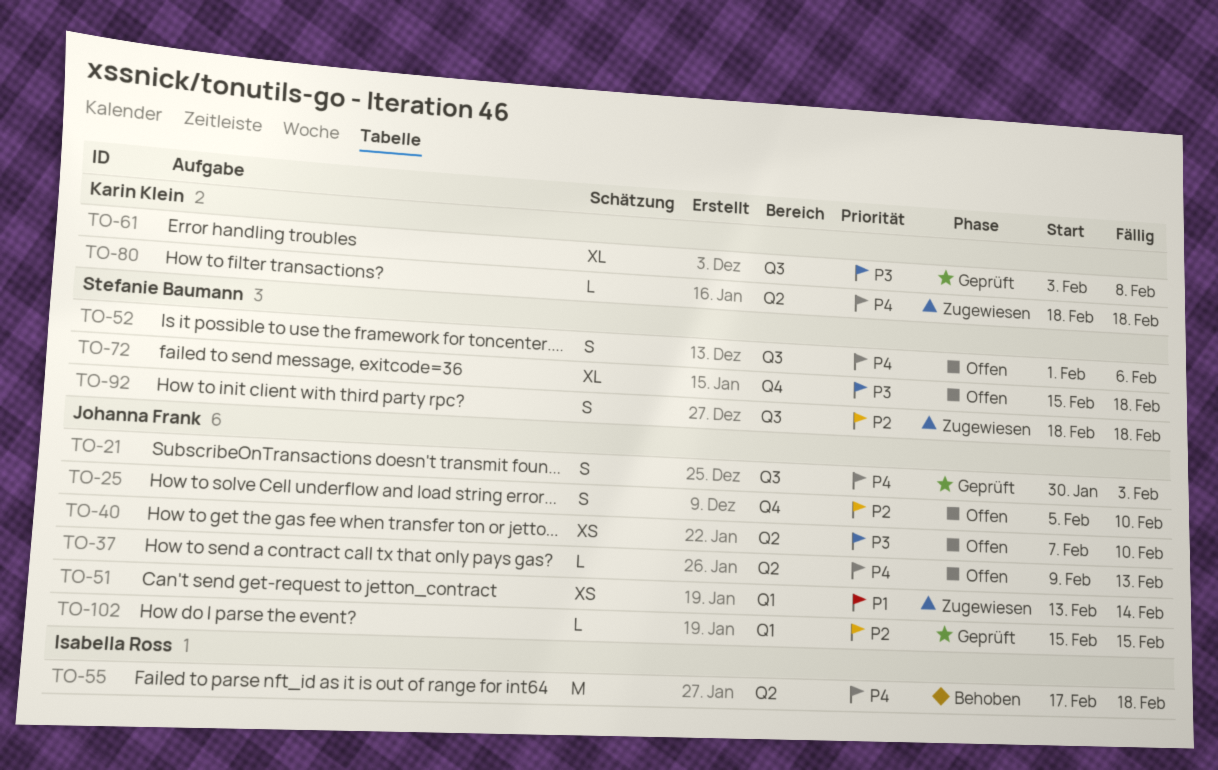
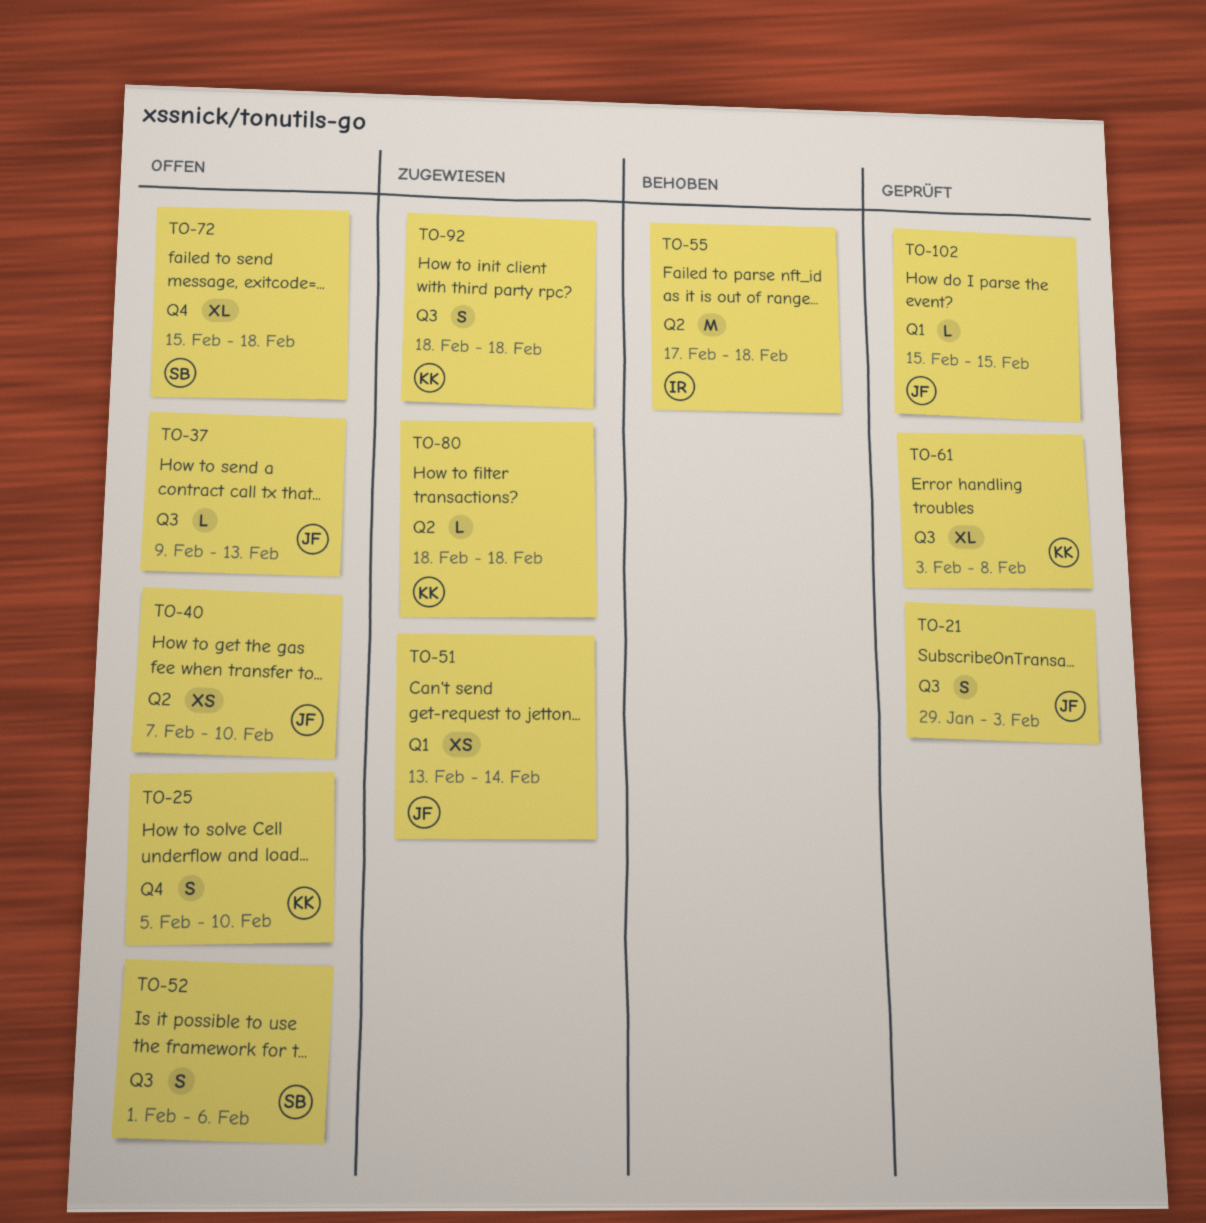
TO-21, start: Jan 30 -> Jan 29
TO-25, owner: Johanna Frank -> Karin Klein
TO-37, label: Q2 -> Q3
TO-92, owner: Stefanie Baumann -> Karin Klein

